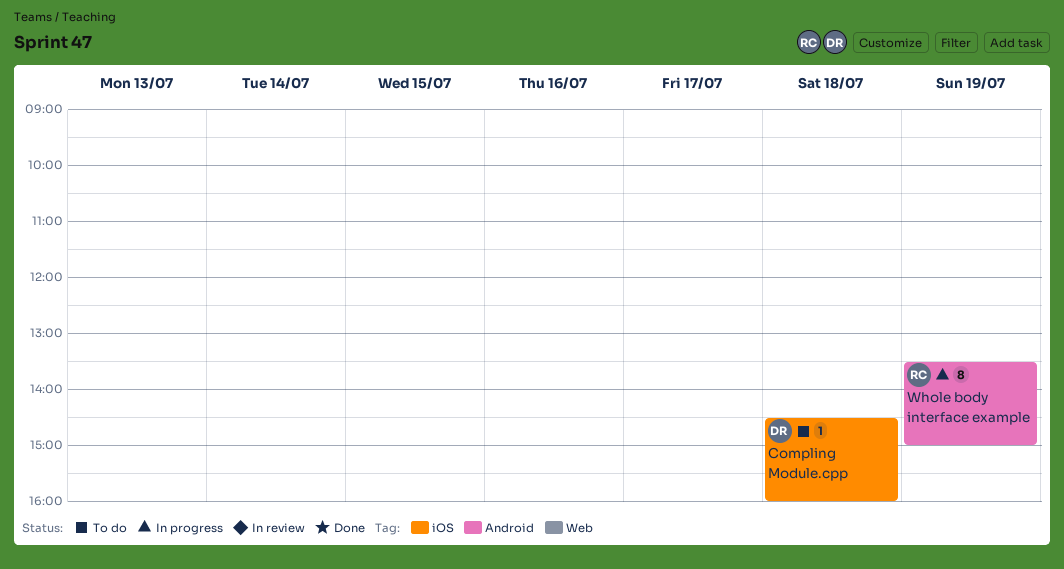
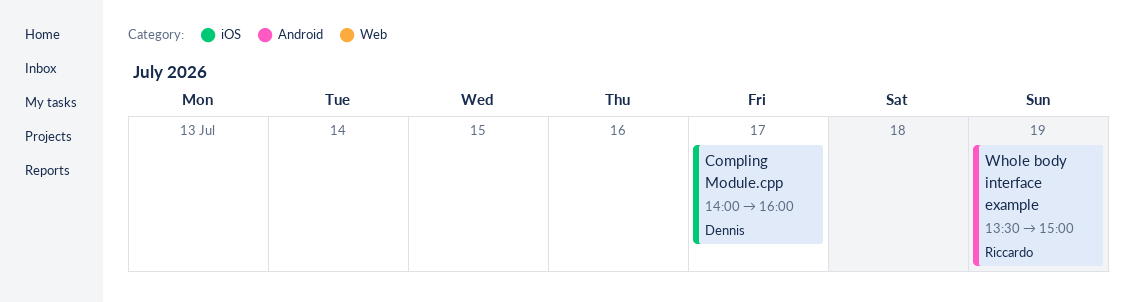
Compling Module.cpp, day: Jul 18 -> Jul 17
Compling Module.cpp, begins: 14:30 -> 14:00

